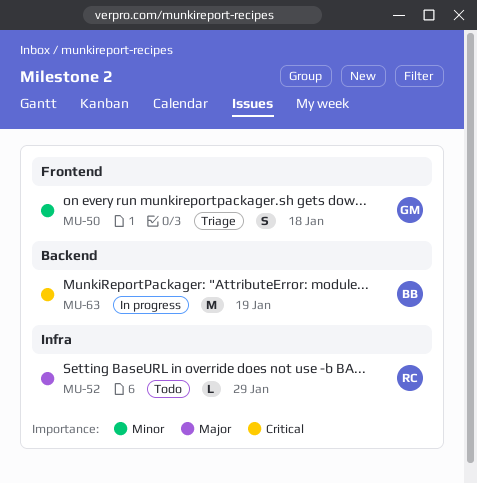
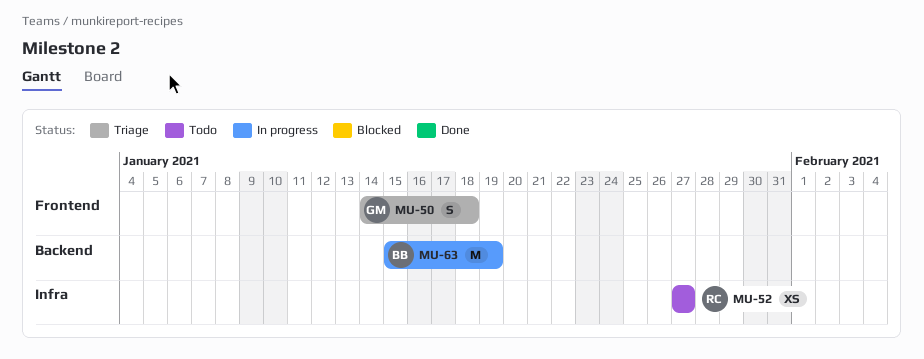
MU-52, estimate: L -> XS
MU-52, due: Jan 29 -> Jan 27

